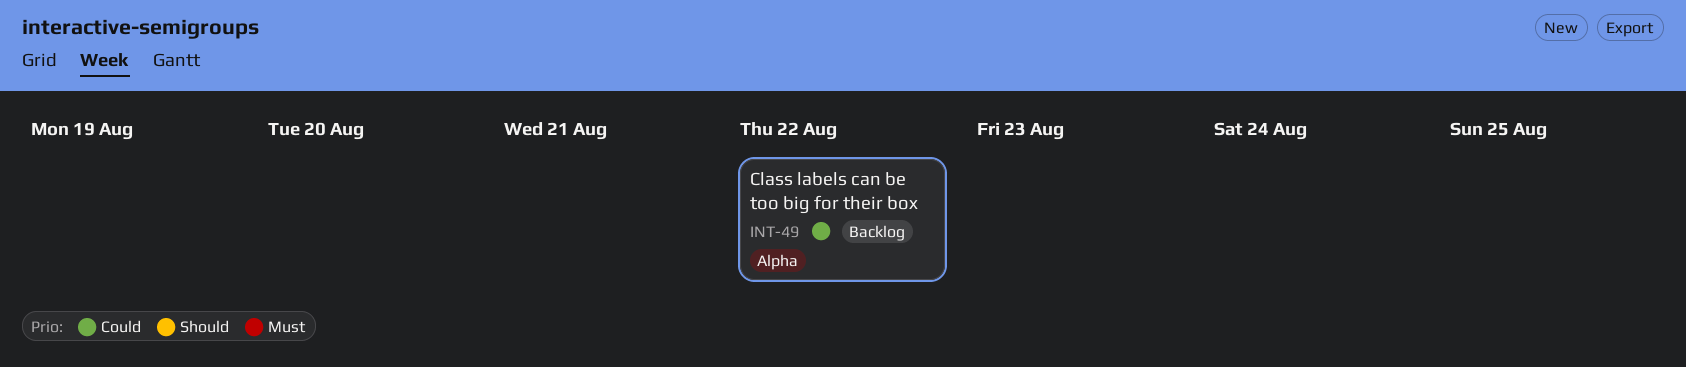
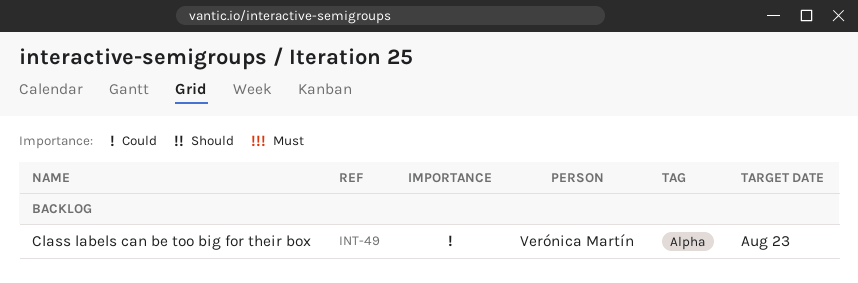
INT-49, due: Aug 22 -> Aug 23

